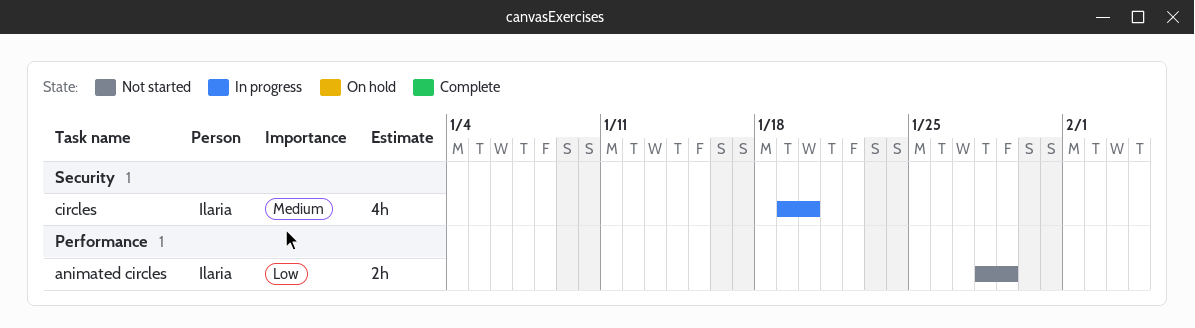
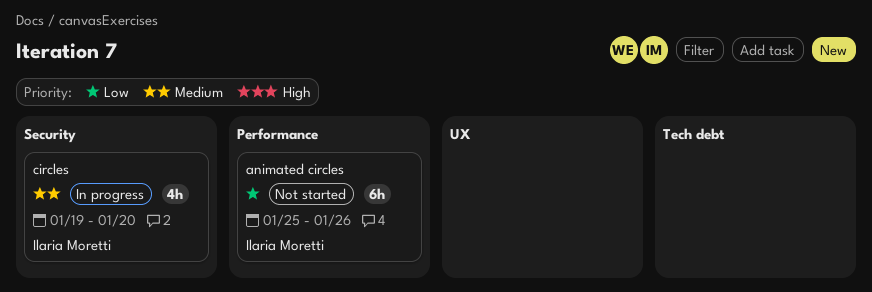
animated circles, estimate: 2h -> 6h
animated circles, start: Jan 28 -> Jan 25
animated circles, due: Jan 29 -> Jan 26

